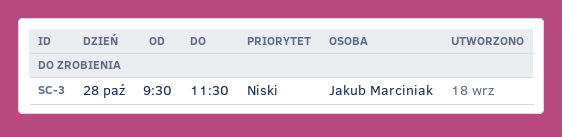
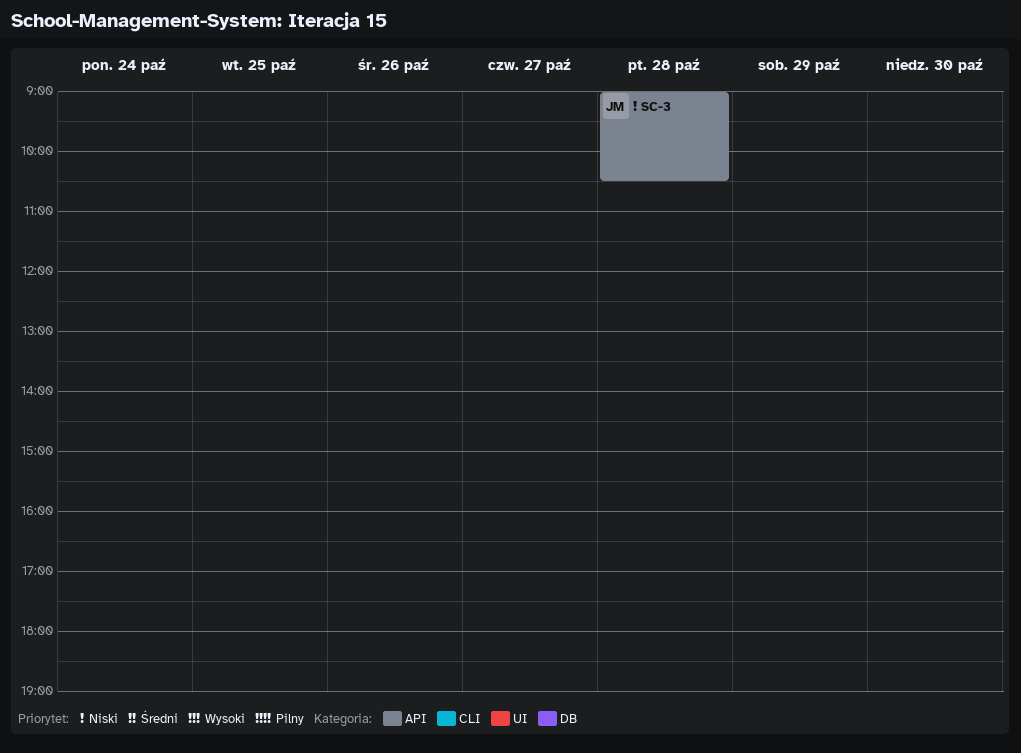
SC-3, begins: 09:30 -> 09:00
SC-3, ends: 11:30 -> 10:30

